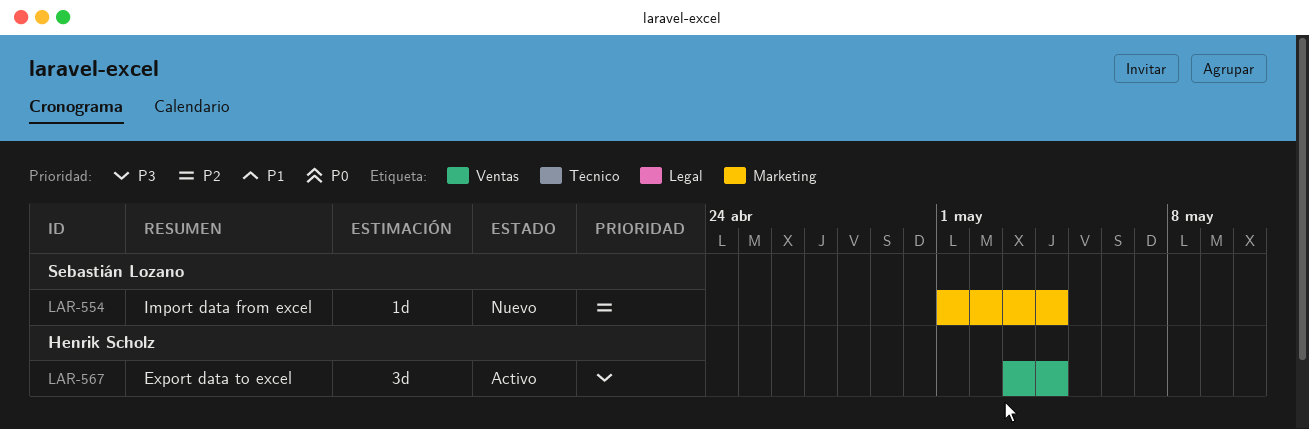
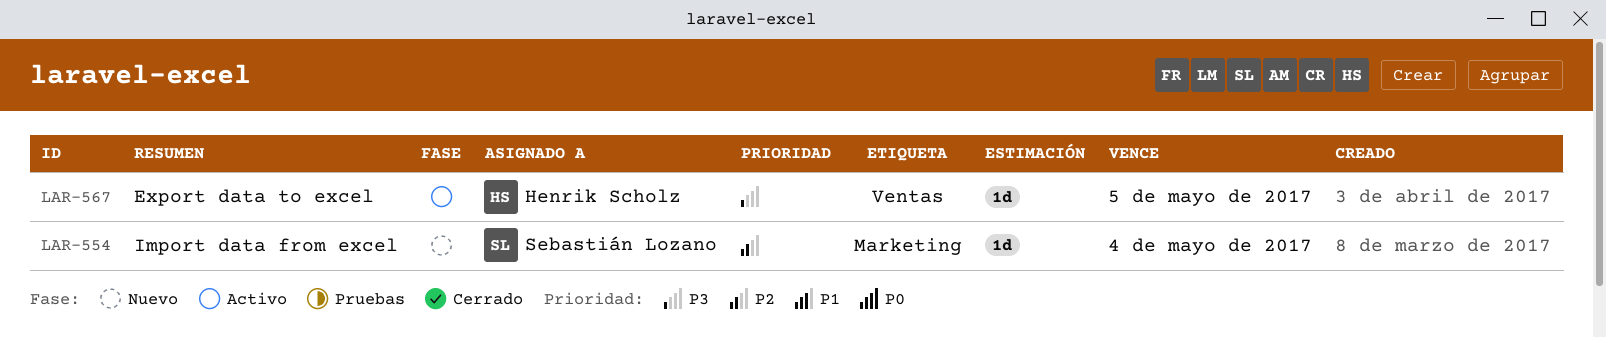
LAR-567, estimate: 3d -> 1d
LAR-567, due: May 4 -> May 5

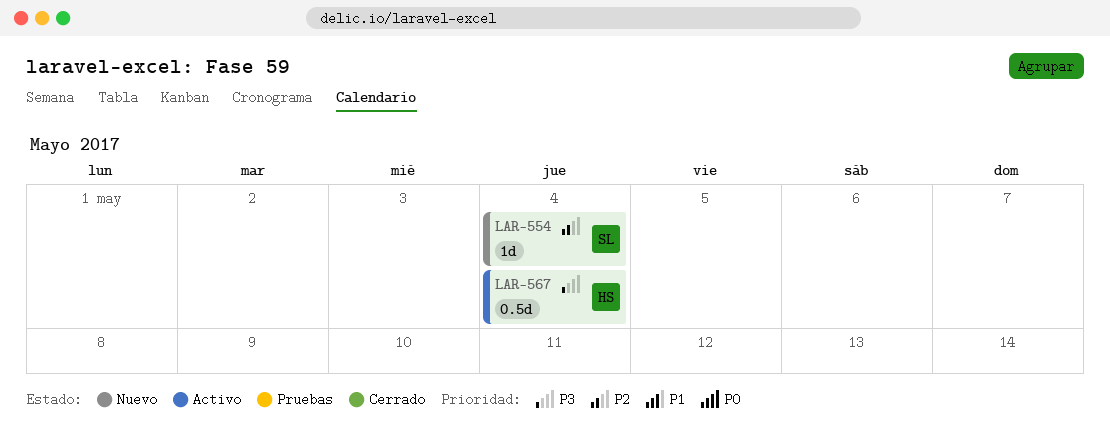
LAR-567, estimate: 1d -> 0.5d
LAR-567, due: May 5 -> May 4

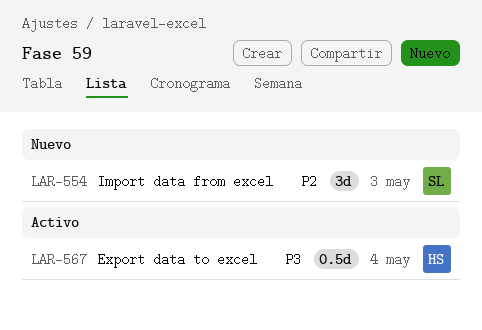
LAR-554, estimate: 1d -> 3d
LAR-554, due: May 4 -> May 3

